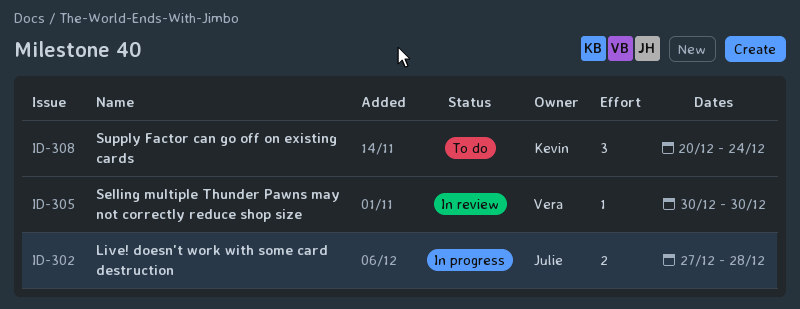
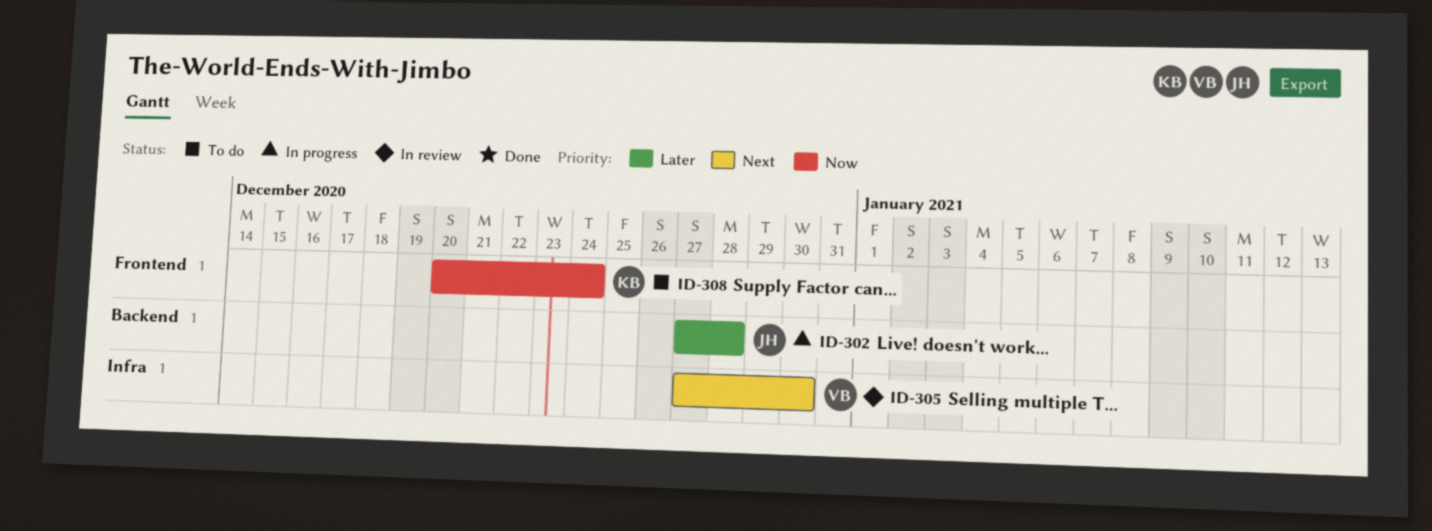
ID-305, start: Dec 30 -> Dec 27

